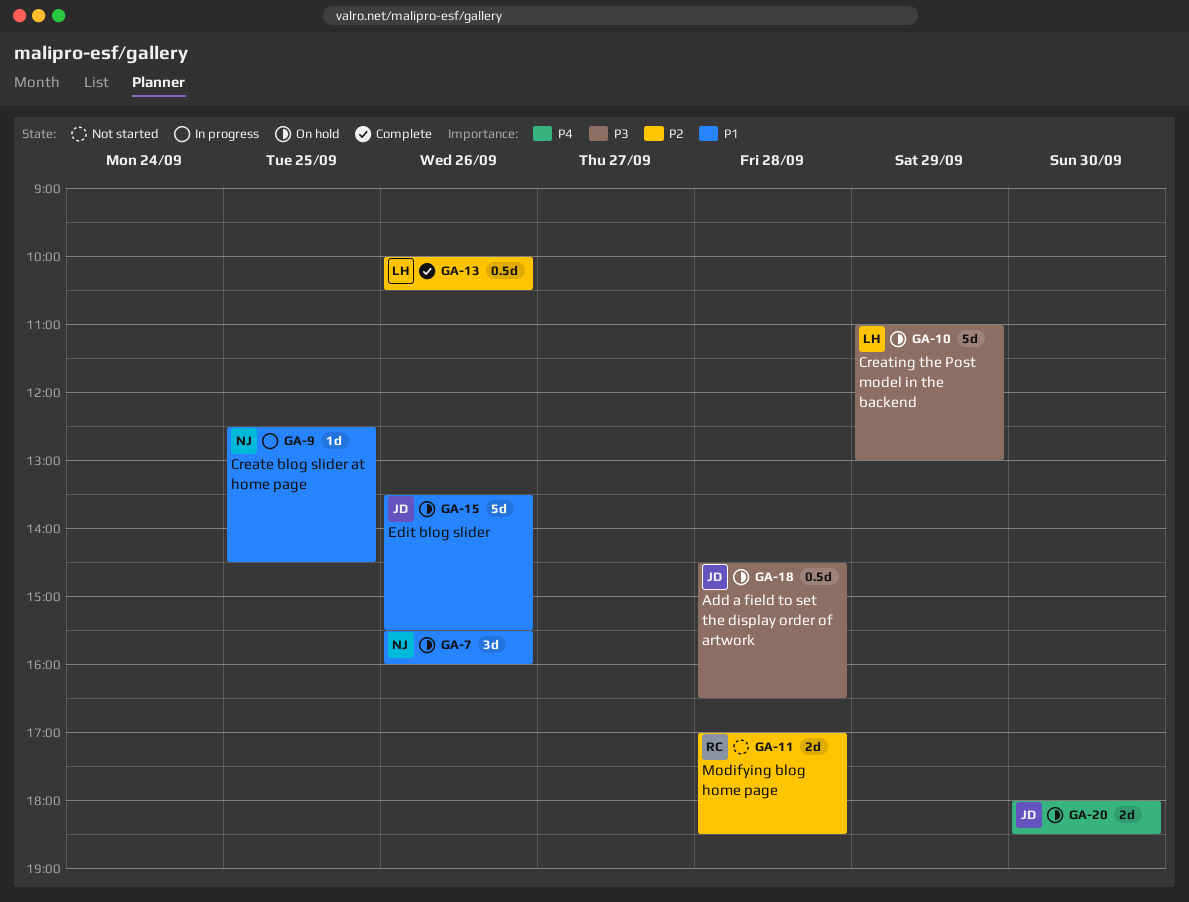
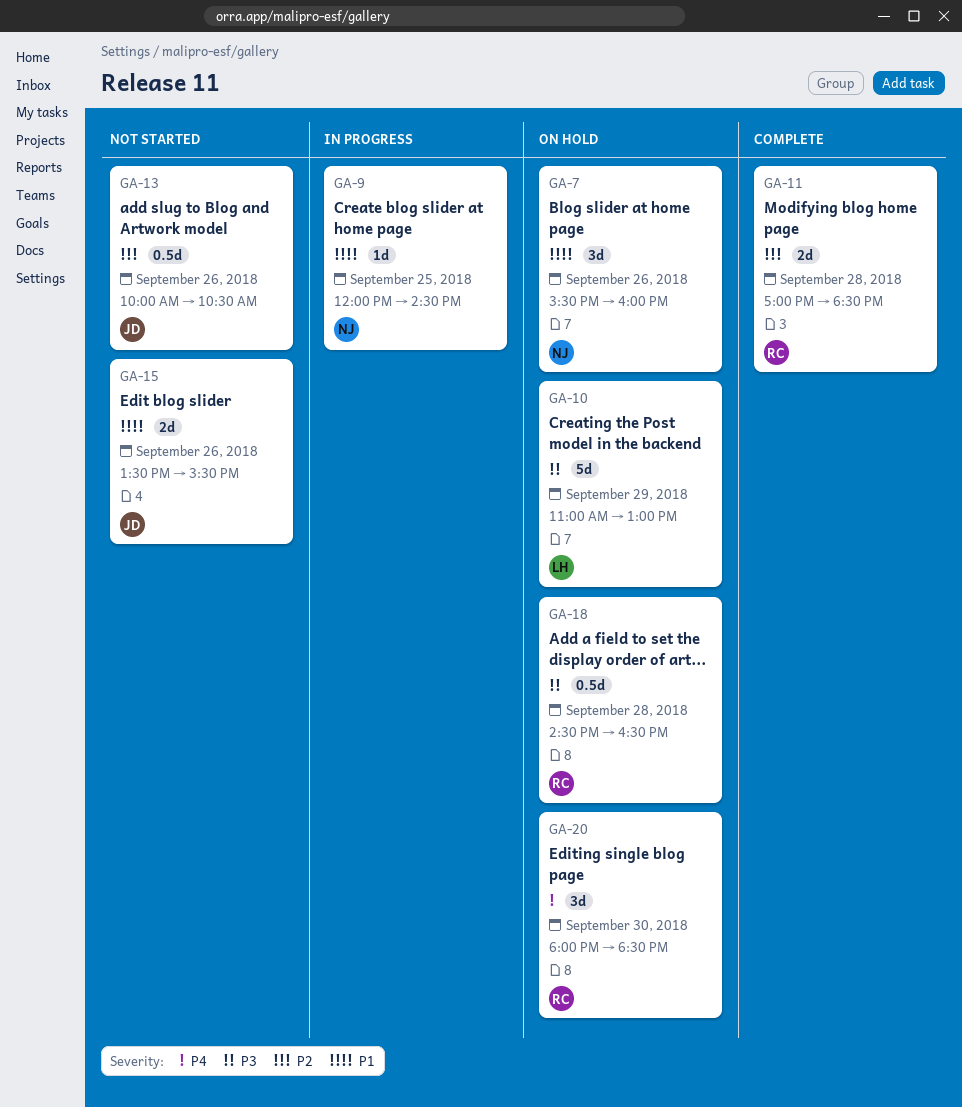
GA-9, begins: 12:30 -> 12:00
GA-11, status: Not started -> Complete
GA-13, status: Complete -> Not started
GA-13, owner: LH -> JD
GA-15, status: On hold -> Not started
GA-15, estimate: 5d -> 2d
GA-18, owner: JD -> RC
GA-20, owner: JD -> RC
GA-20, estimate: 2d -> 3d

